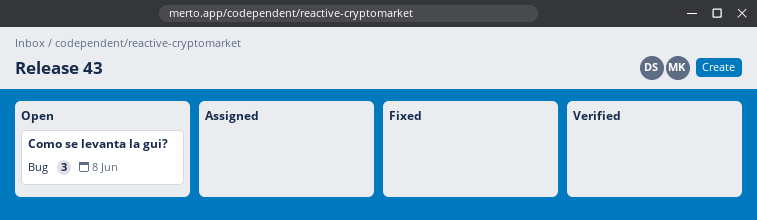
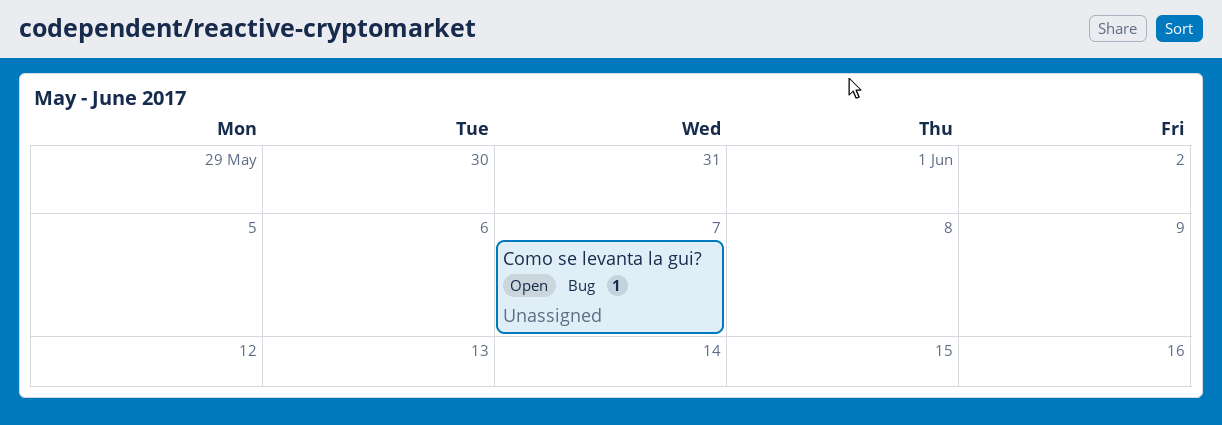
Como se levanta la gui?, estimate: 3 -> 1
Como se levanta la gui?, due: Jun 8 -> Jun 7

